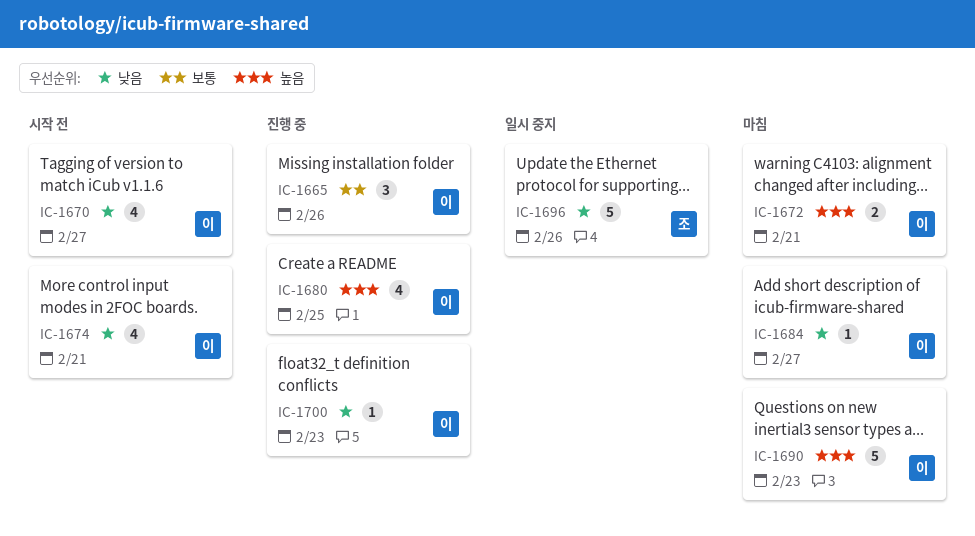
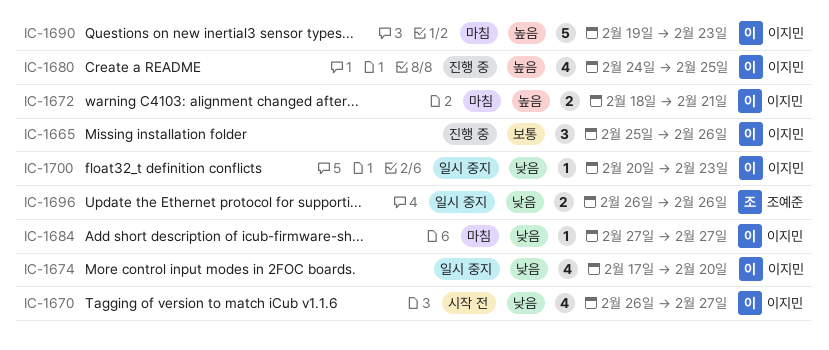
IC-1674, status: 시작 전 -> 일시 중지
IC-1674, due: Feb 21 -> Feb 20
IC-1696, estimate: 5 -> 2
IC-1700, status: 진행 중 -> 일시 중지

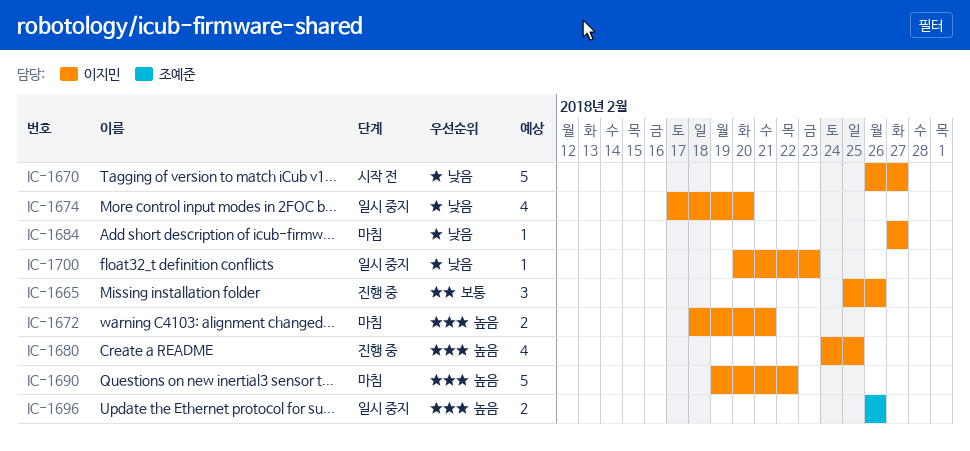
IC-1670, estimate: 4 -> 5
IC-1690, due: Feb 23 -> Feb 22
IC-1696, priority: 낮음 -> 높음

